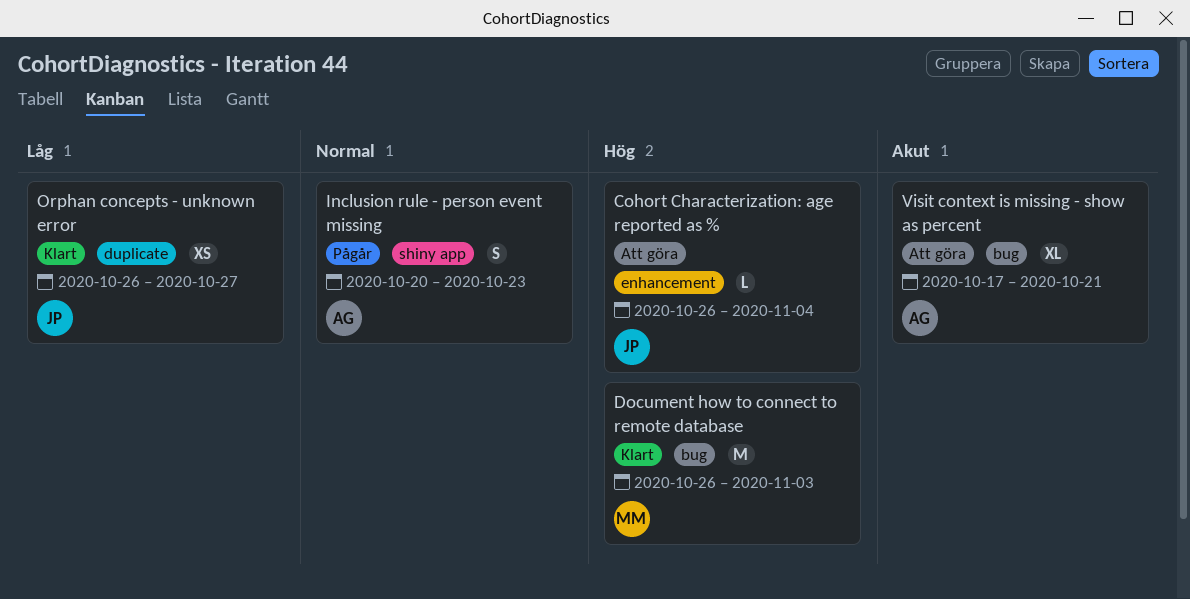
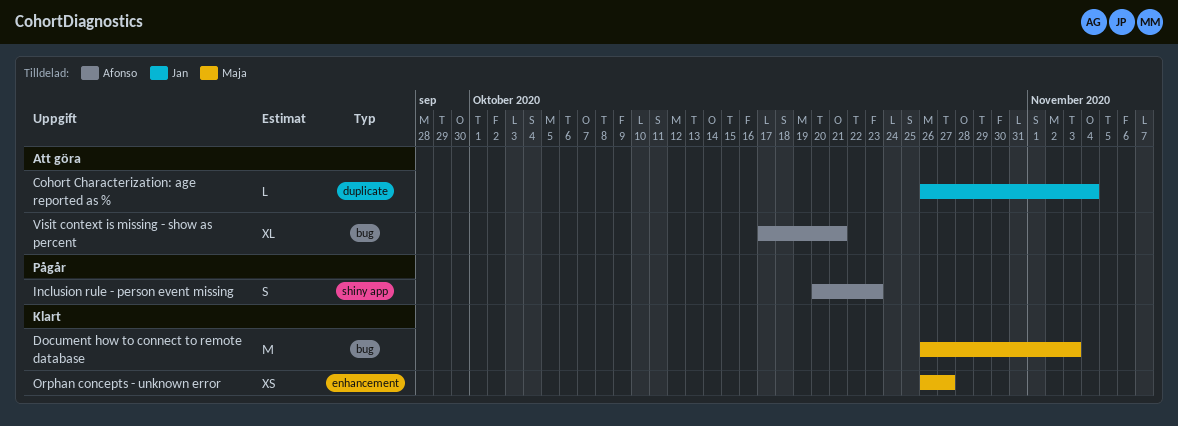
Cohort Characterization: age reported as %, label: enhancement -> duplicate
Orphan concepts - unknown error, owner: Jan -> Maja
Orphan concepts - unknown error, label: duplicate -> enhancement

